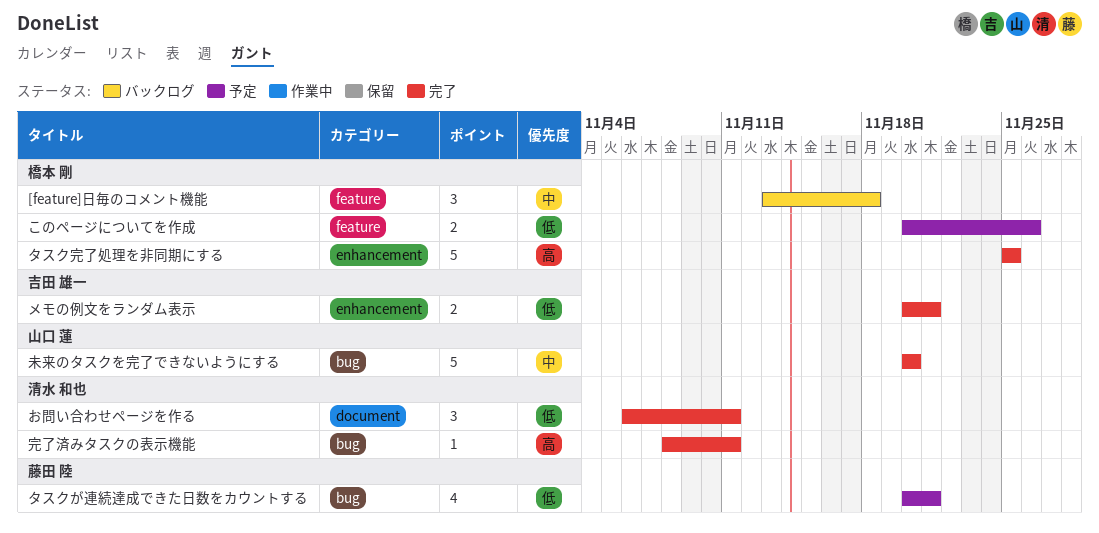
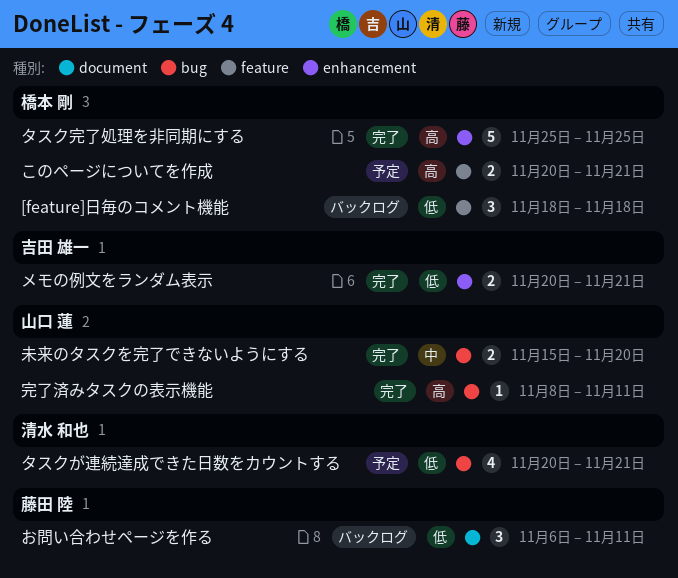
[feature]日毎のコメント機能, priority: 中 -> 低
[feature]日毎のコメント機能, start: Nov 13 -> Nov 18
お問い合わせページを作る, status: 完了 -> バックログ
お問い合わせページを作る, owner: 清水 和也 -> 藤田 陸
このページについてを作成, priority: 低 -> 高
このページについてを作成, due: Nov 26 -> Nov 21
タスクが連続達成できた日数をカウントする, owner: 藤田 陸 -> 清水 和也
完了済みタスクの表示機能, owner: 清水 和也 -> 山口 蓮
未来のタスクを完了できないようにする, estimate: 5 -> 2
未来のタスクを完了できないようにする, start: Nov 20 -> Nov 15

